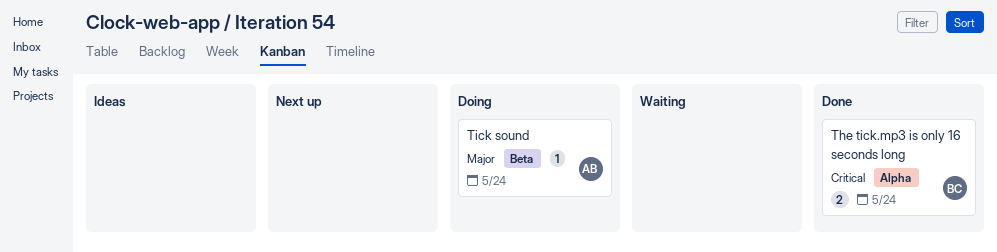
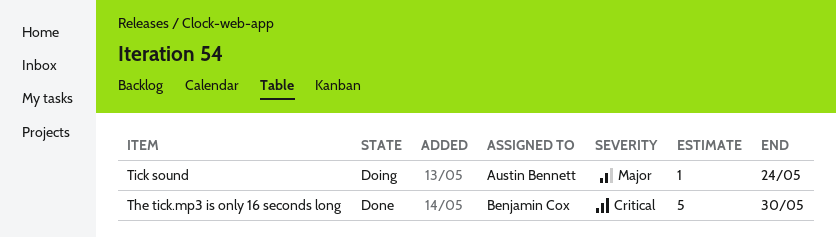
The tick.mp3 is only 16 seconds long, estimate: 2 -> 5
The tick.mp3 is only 16 seconds long, due: May 24 -> May 30

